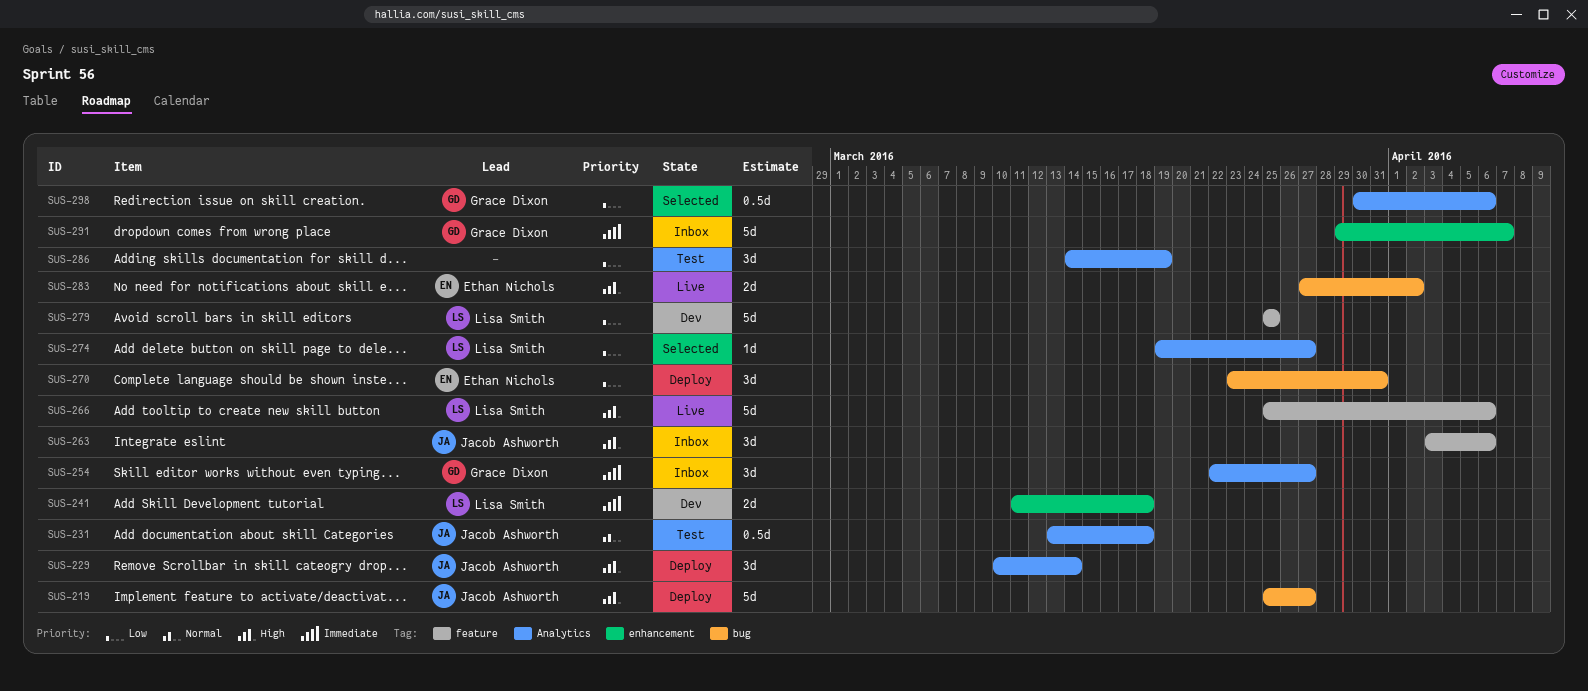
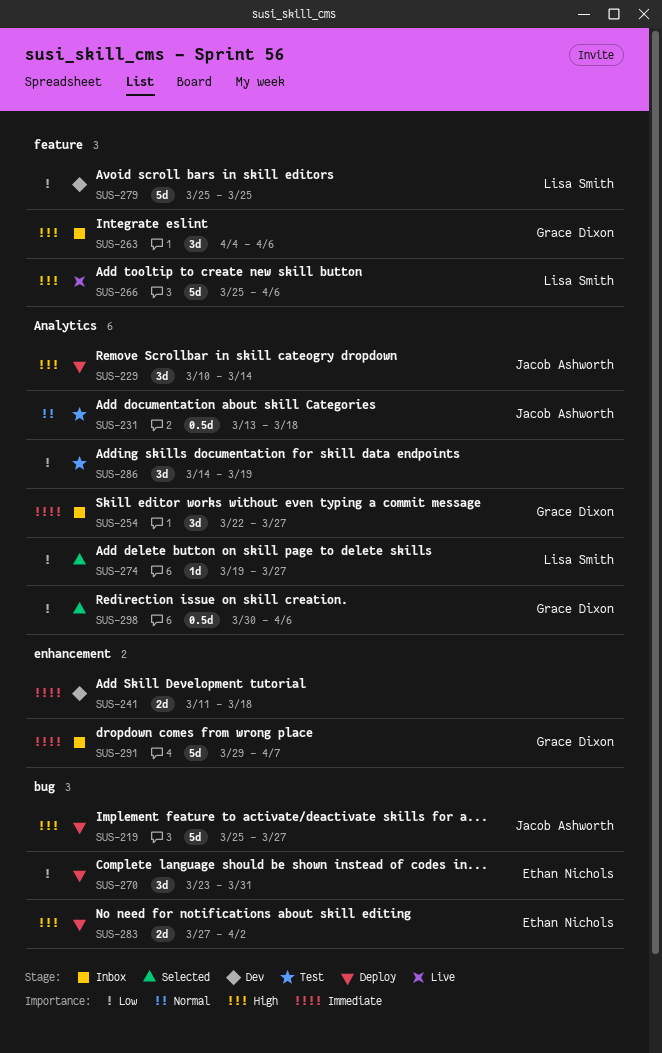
SUS-241, owner: Lisa Smith -> none
SUS-263, owner: Jacob Ashworth -> Grace Dixon
SUS-263, start: Apr 3 -> Apr 4
SUS-283, status: Live -> Deploy

